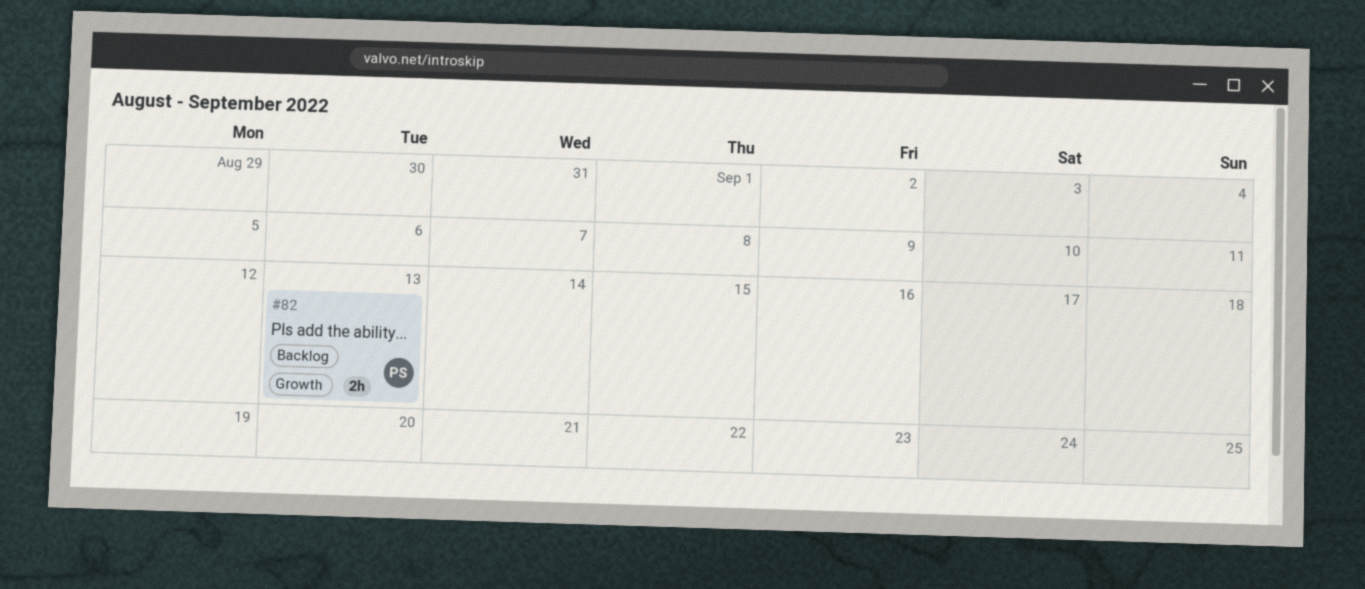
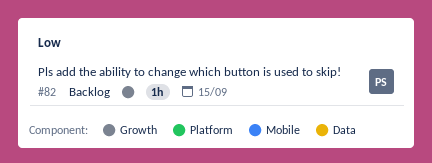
#82, estimate: 2h -> 1h
#82, due: Sep 13 -> Sep 15

